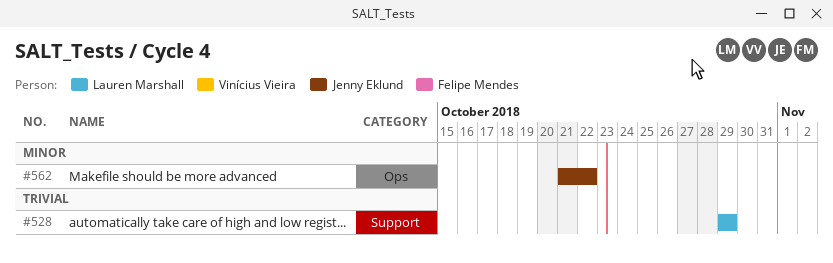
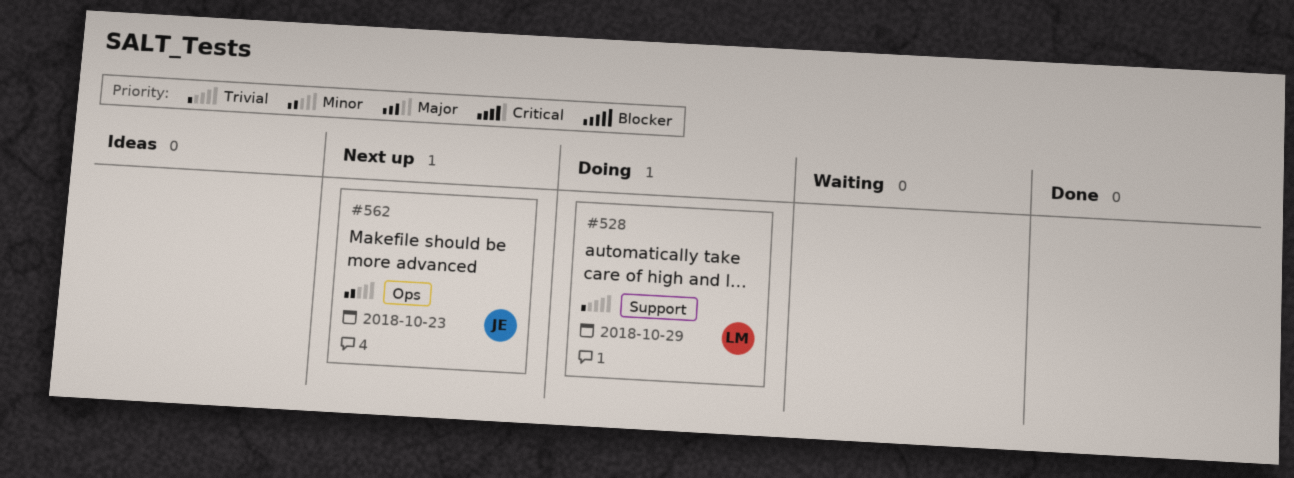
#562, due: Oct 22 -> Oct 23

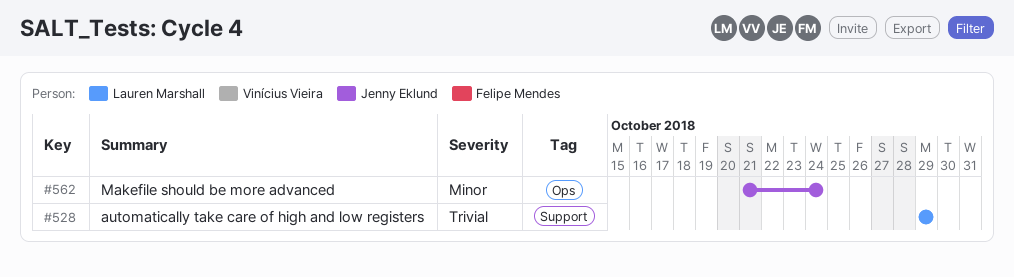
#562, due: Oct 23 -> Oct 24

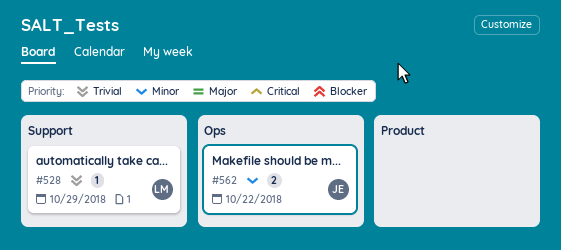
#562, due: Oct 24 -> Oct 22

